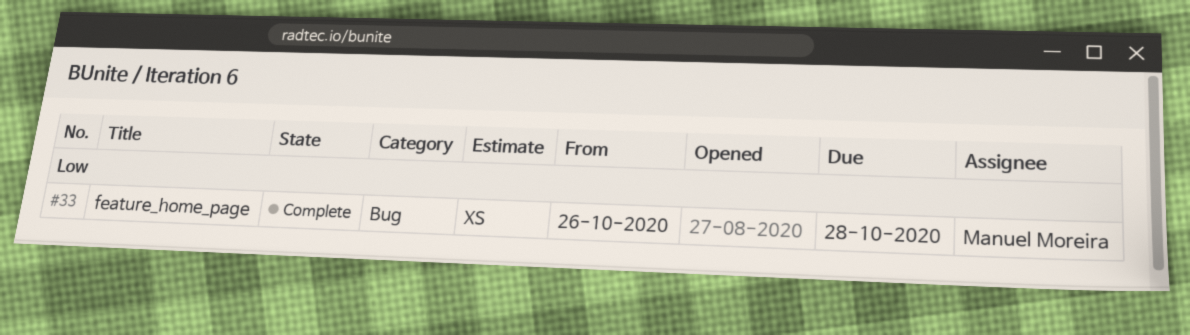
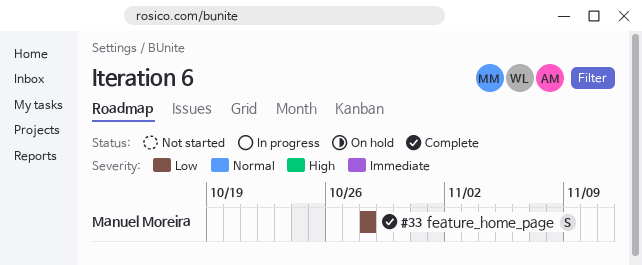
#33, estimate: XS -> S
#33, start: Oct 26 -> Oct 28

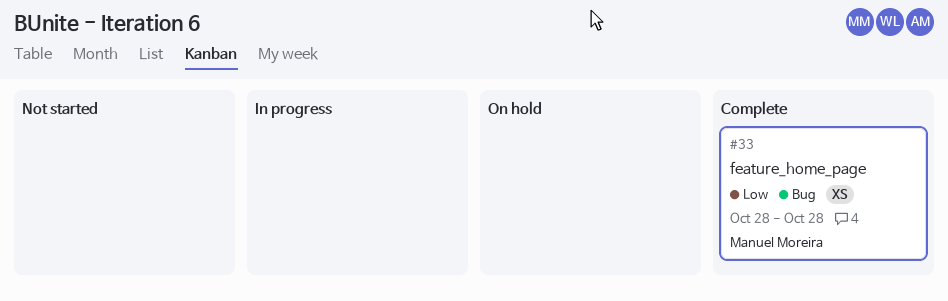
#33, estimate: S -> XS

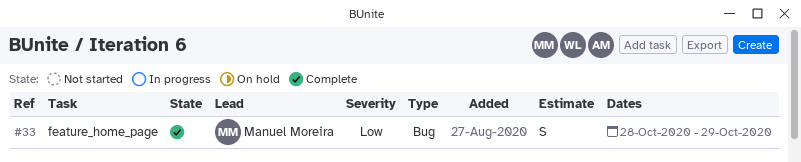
#33, estimate: XS -> S
#33, due: Oct 28 -> Oct 29

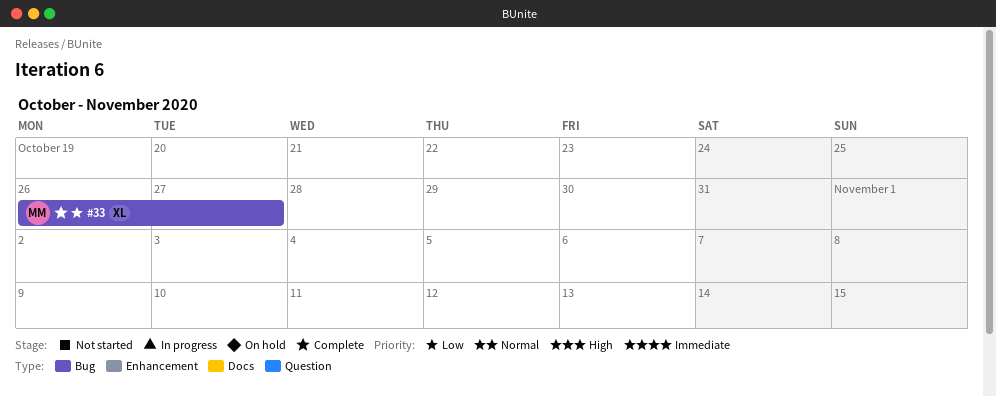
#33, estimate: S -> XL
#33, start: Oct 28 -> Oct 26
#33, due: Oct 29 -> Oct 27

